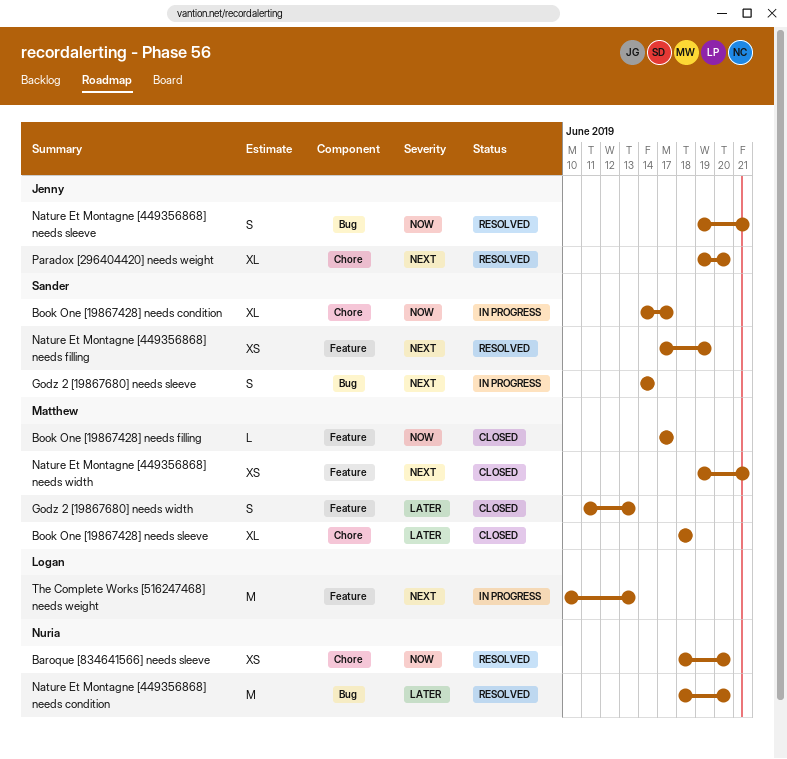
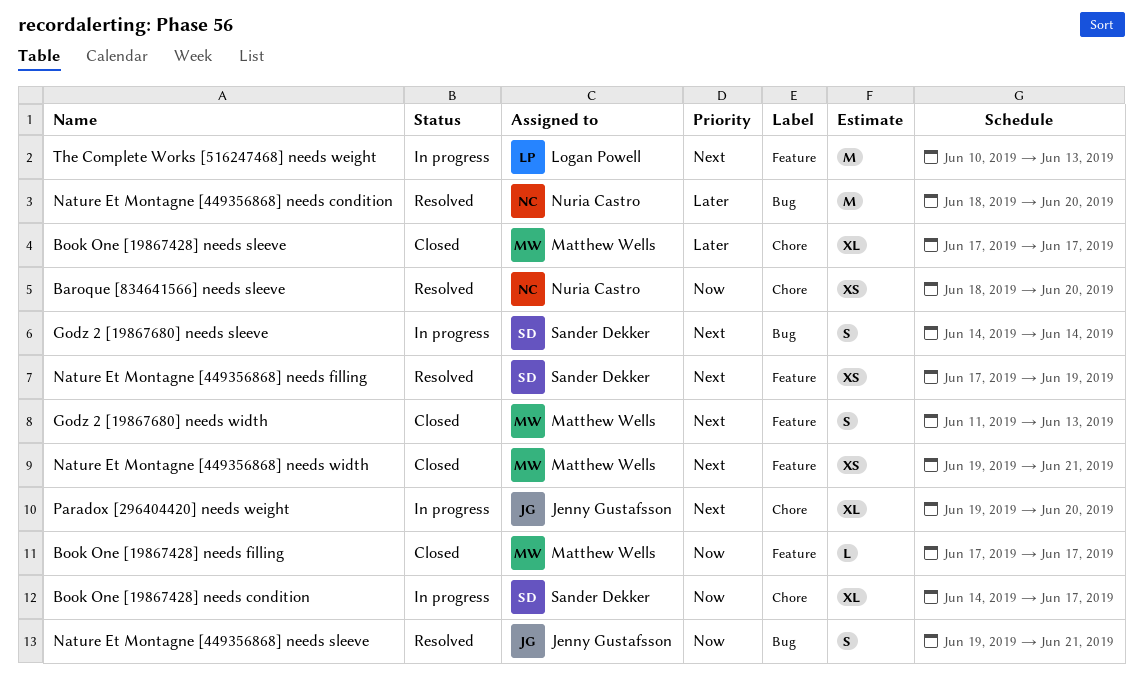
Book One [19867428] needs sleeve, start: Jun 18 -> Jun 17
Book One [19867428] needs sleeve, due: Jun 18 -> Jun 17
Godz 2 [19867680] needs width, priority: Later -> Next
Paradox [296404420] needs weight, status: Resolved -> In progress

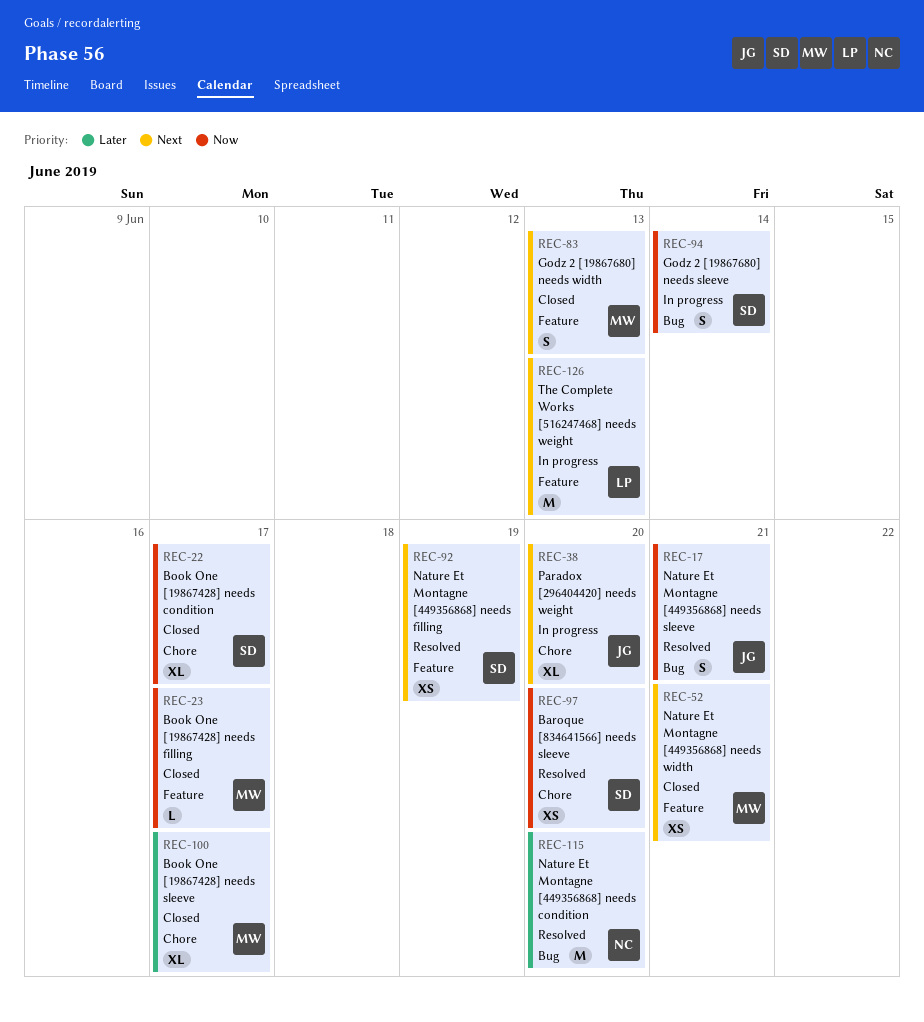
Baroque [834641566] needs sleeve, owner: Nuria Castro -> Sander Dekker
Book One [19867428] needs condition, status: In progress -> Closed
Godz 2 [19867680] needs sleeve, priority: Next -> Now

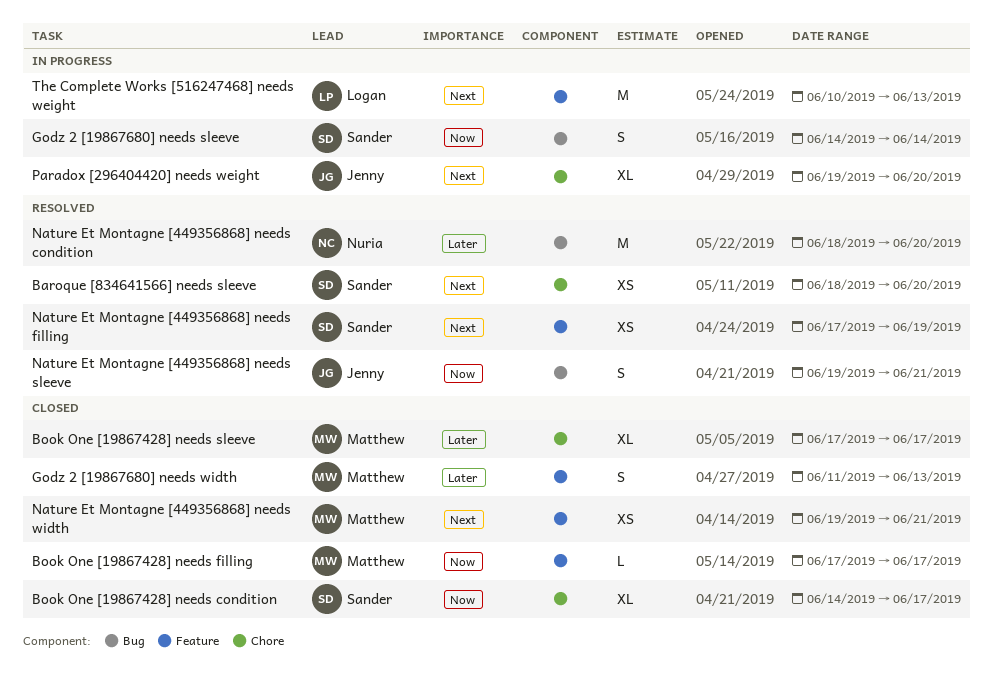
Baroque [834641566] needs sleeve, priority: Now -> Next
Godz 2 [19867680] needs width, priority: Next -> Later

